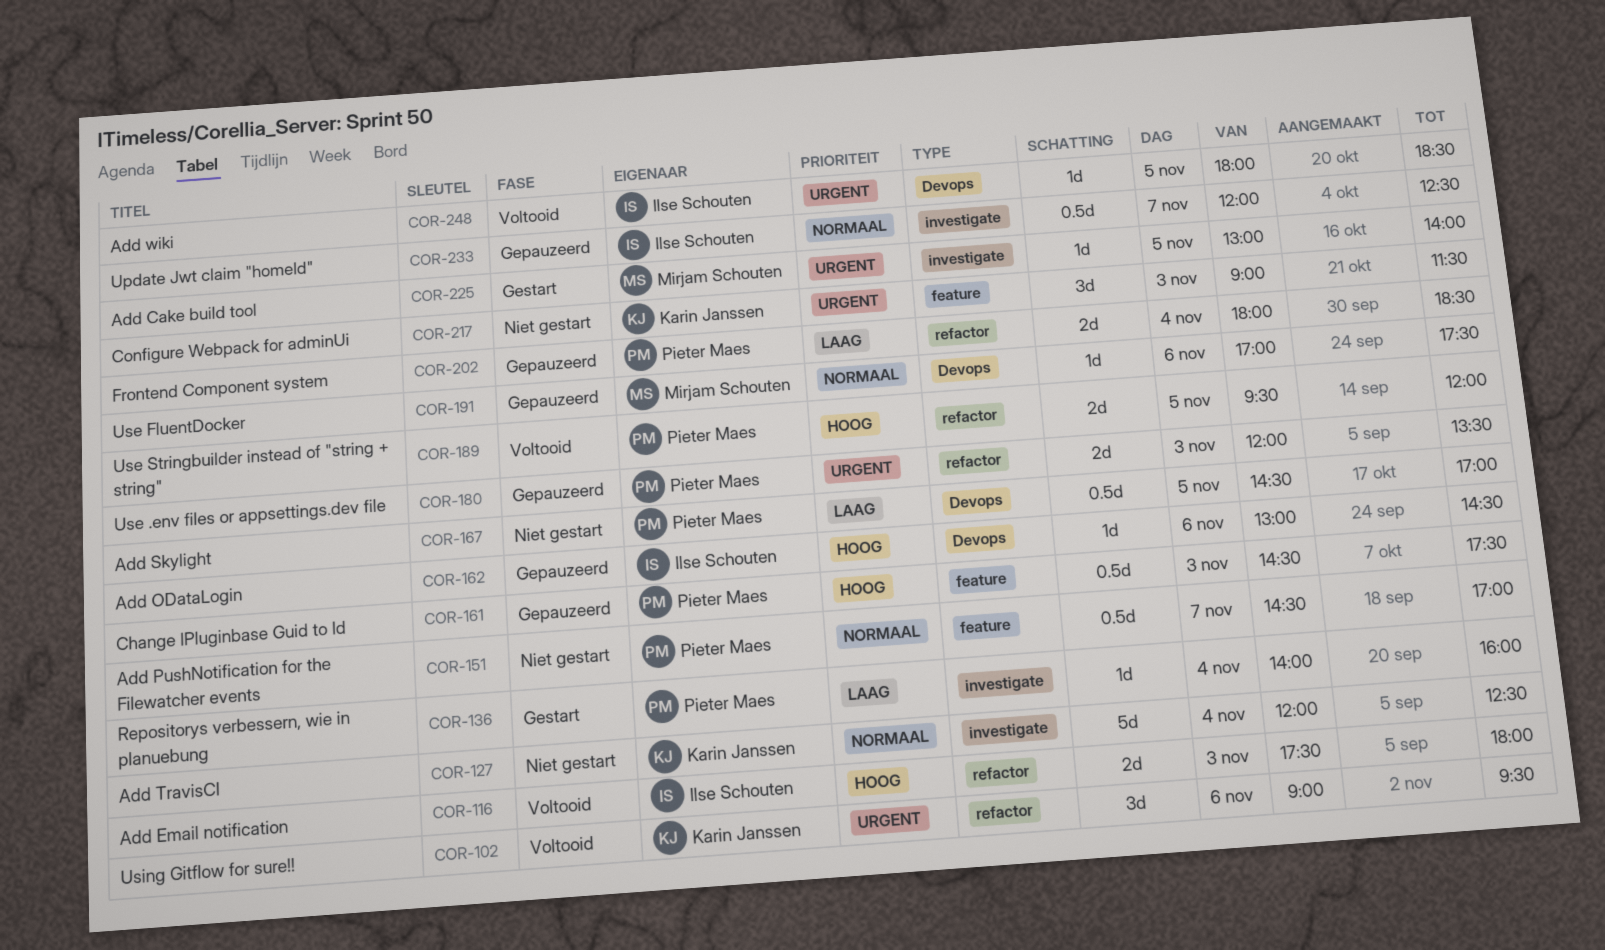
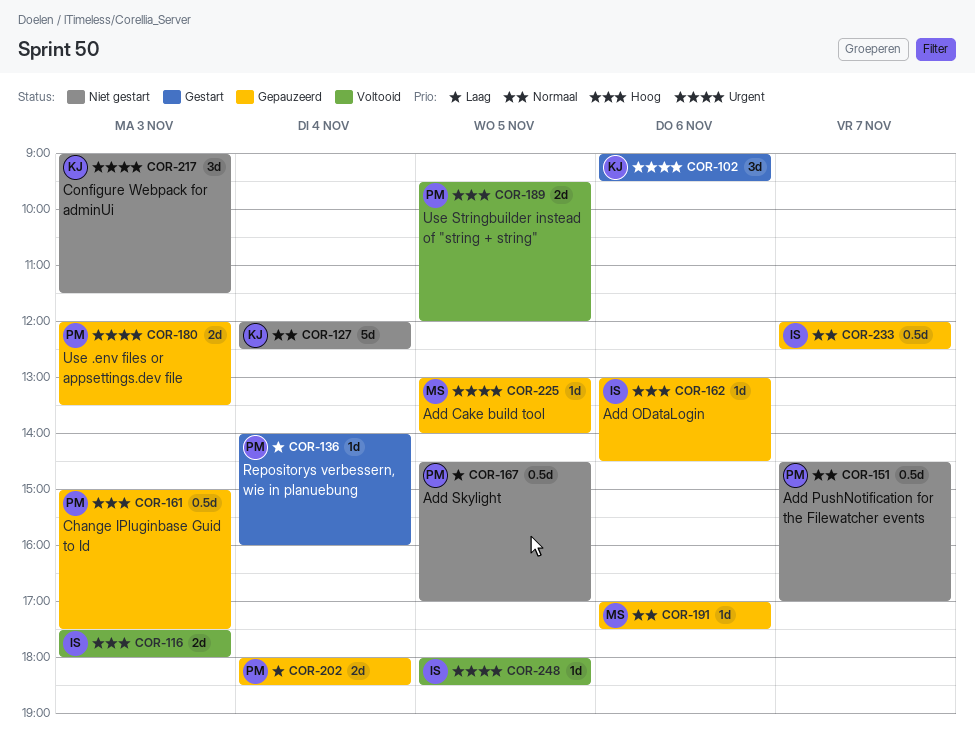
COR-102, status: Voltooid -> Gestart
COR-161, begins: 14:30 -> 15:00
COR-225, status: Gestart -> Gepauzeerd

